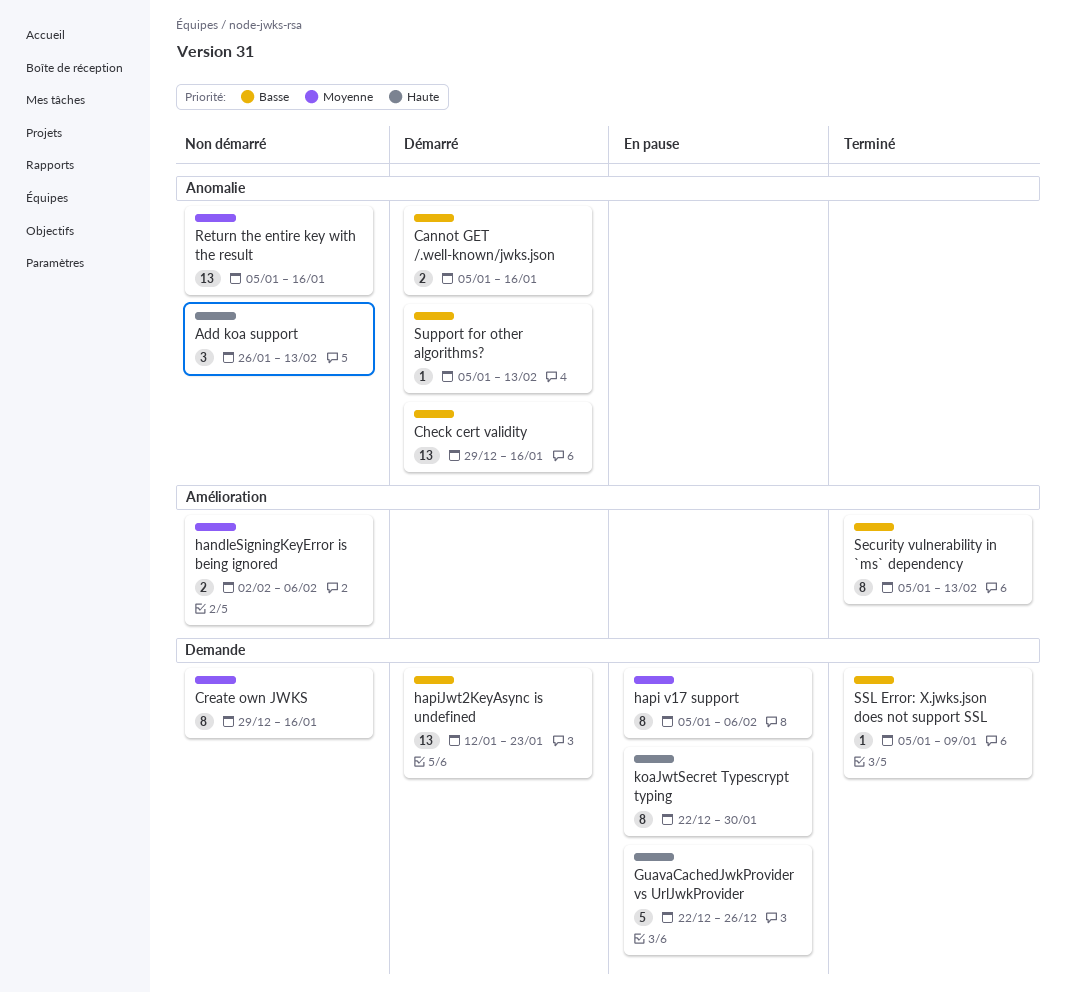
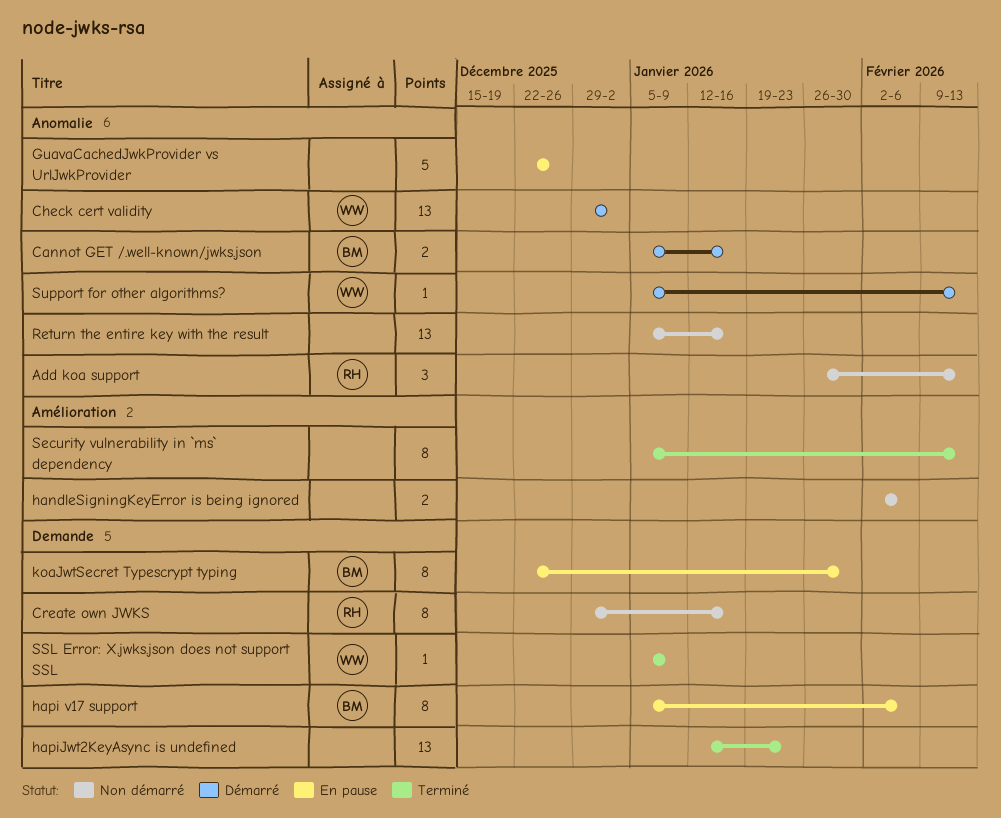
Check cert validity, due: Jan 16 -> Jan 2
GuavaCachedJwkProvider vs UrlJwkProvider, label: Demande -> Anomalie
hapiJwt2KeyAsync is undefined, status: Démarré -> Terminé

